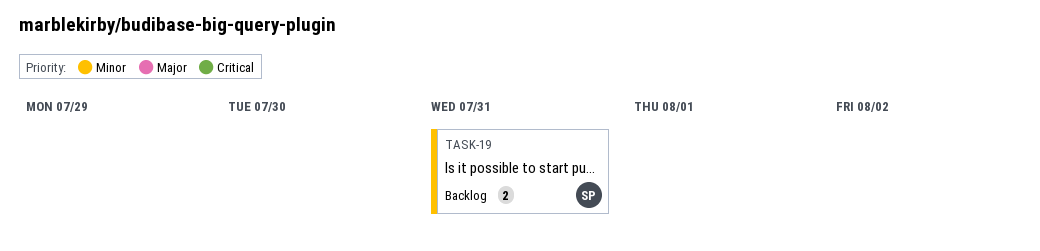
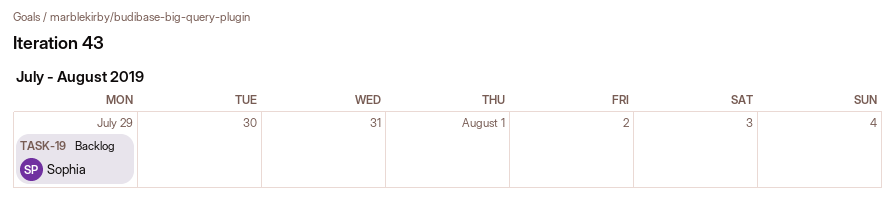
TASK-19, due: Jul 31 -> Jul 29

